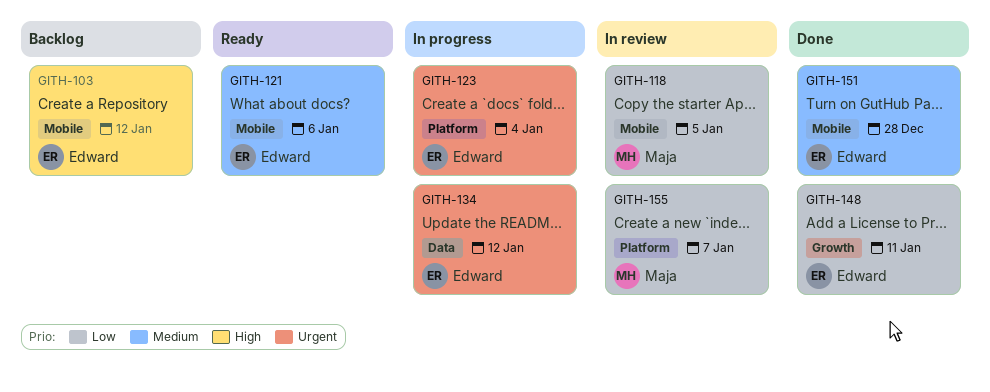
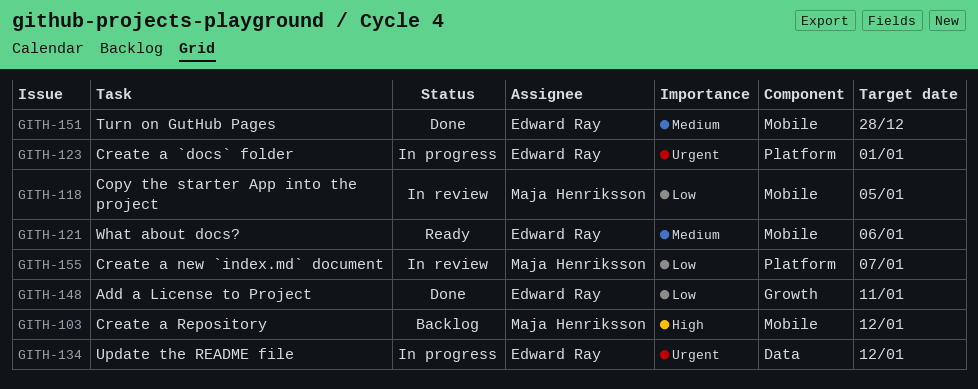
GITH-103, owner: Edward Ray -> Maja Henriksson
GITH-123, due: Jan 4 -> Jan 1

